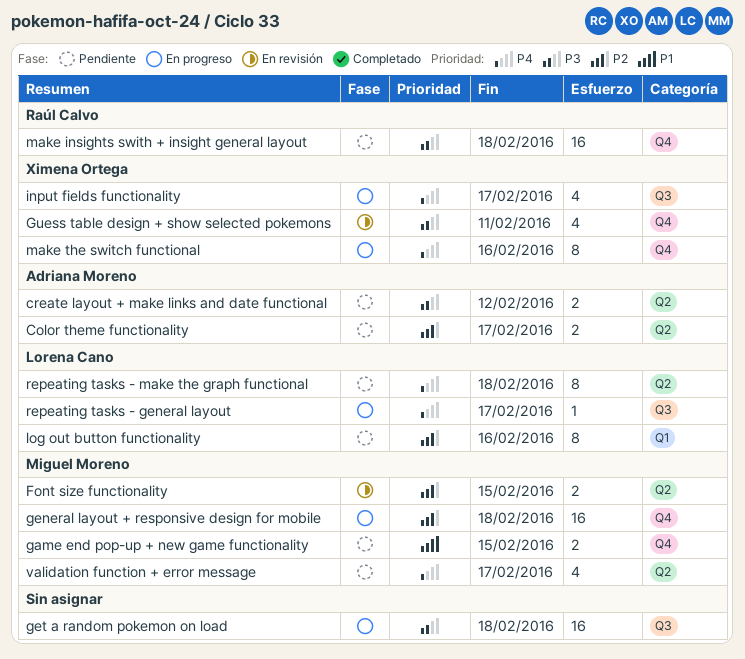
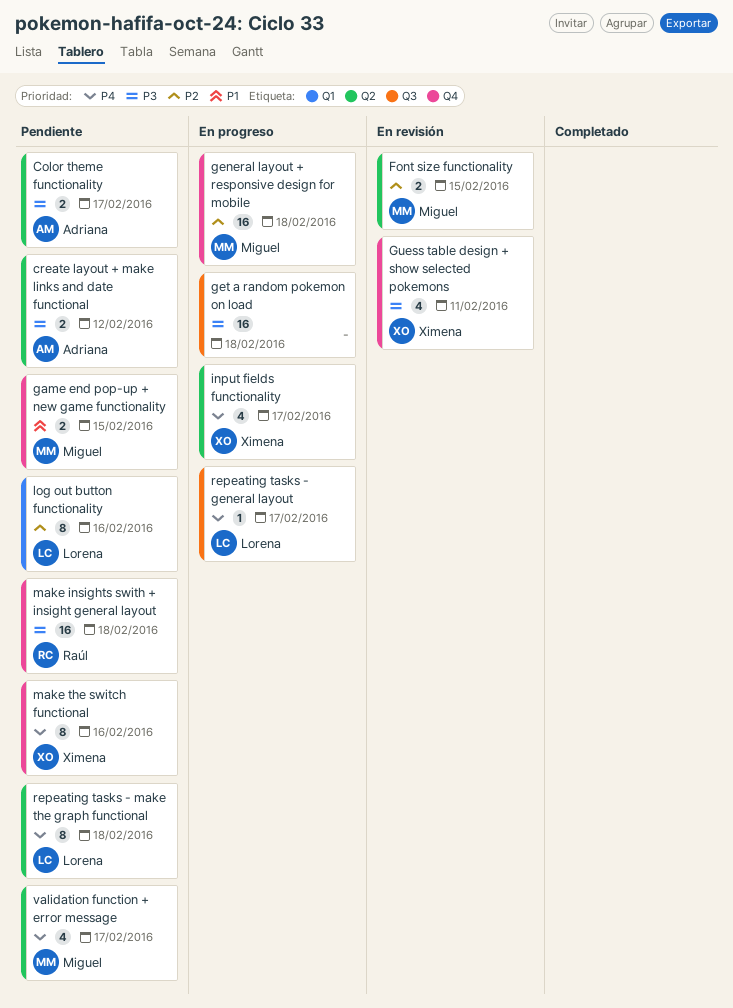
Color theme functionality, priority: P2 -> P3
input fields functionality, label: Q3 -> Q2
make the switch functional, status: En progreso -> Pendiente

